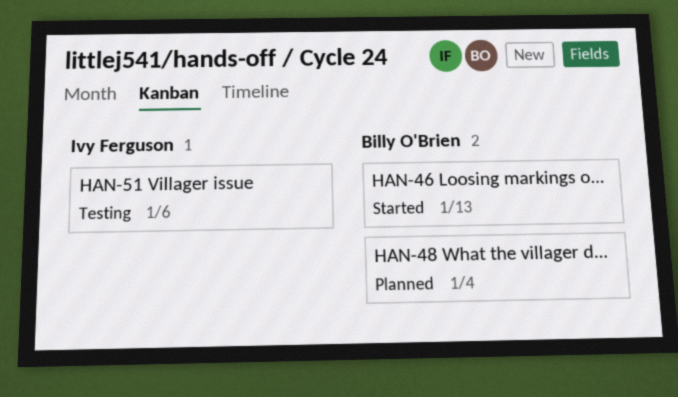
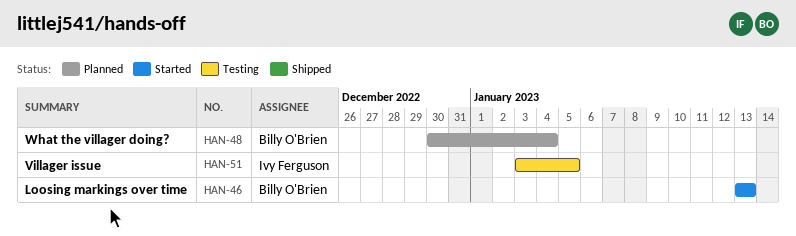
HAN-51, due: Jan 6 -> Jan 5

